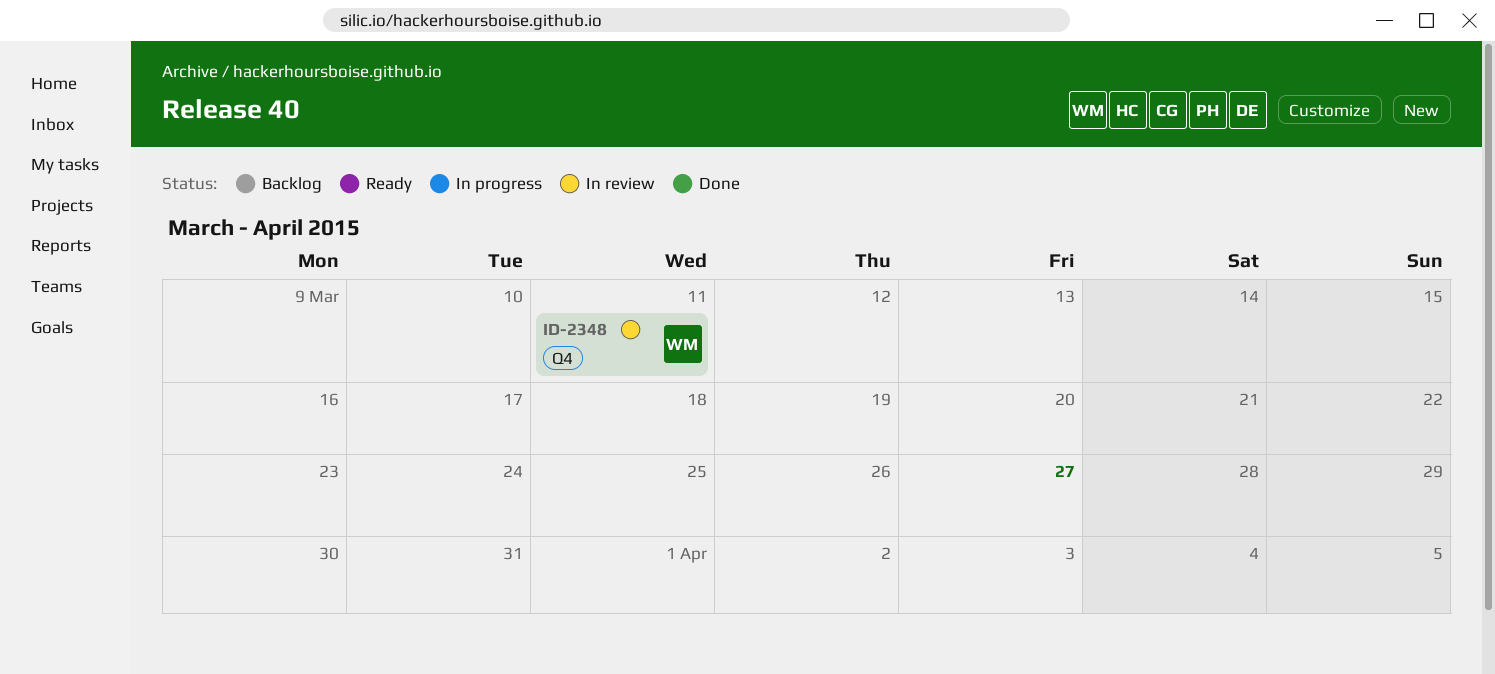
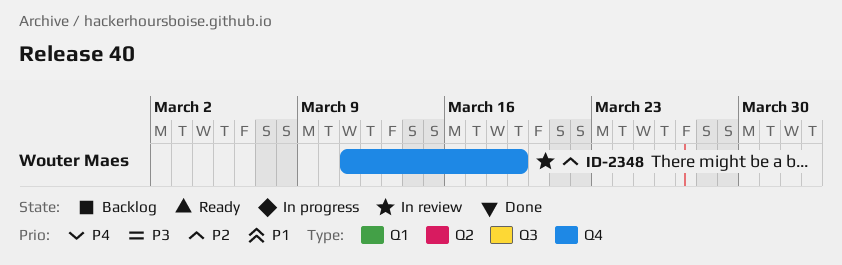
ID-2348, due: Mar 11 -> Mar 19

